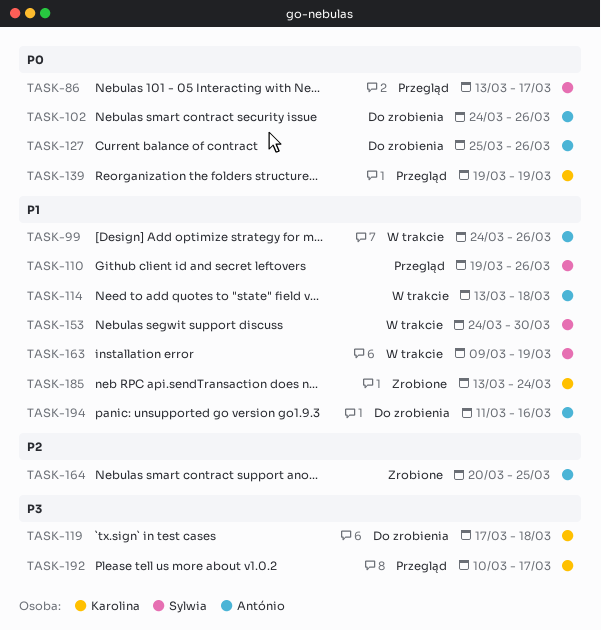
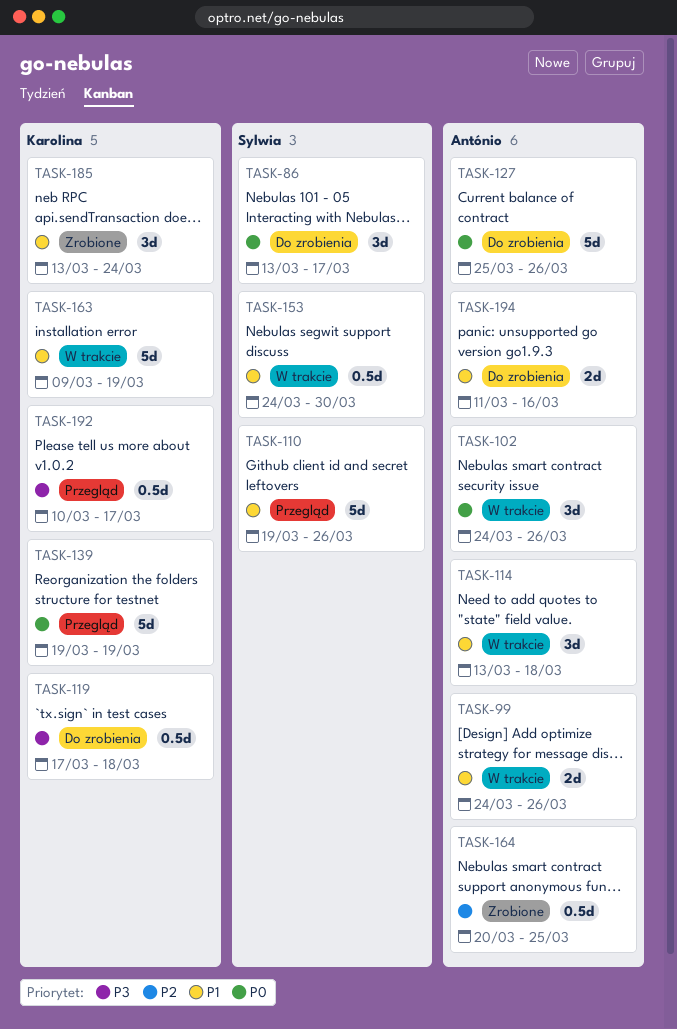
TASK-86, status: Przegląd -> Do zrobienia
TASK-102, status: Do zrobienia -> W trakcie
TASK-163, owner: Sylwia -> Karolina

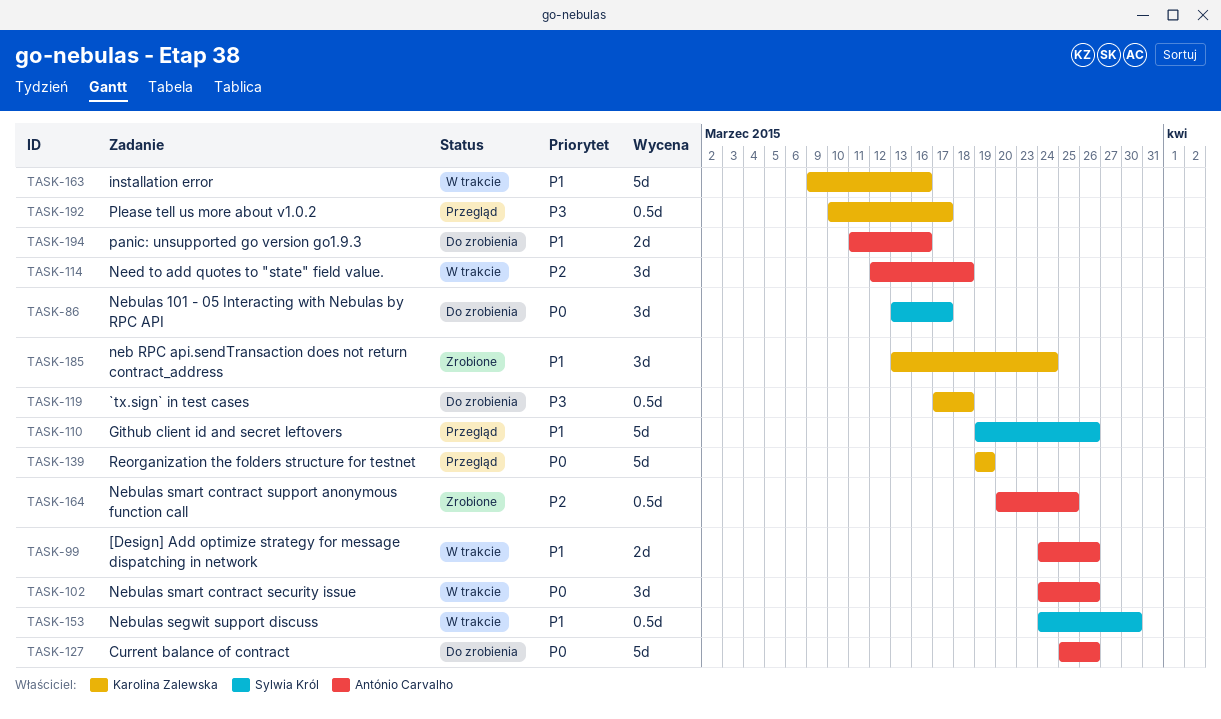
TASK-114, priority: P1 -> P2
TASK-114, start: Mar 13 -> Mar 12
TASK-163, due: Mar 19 -> Mar 16

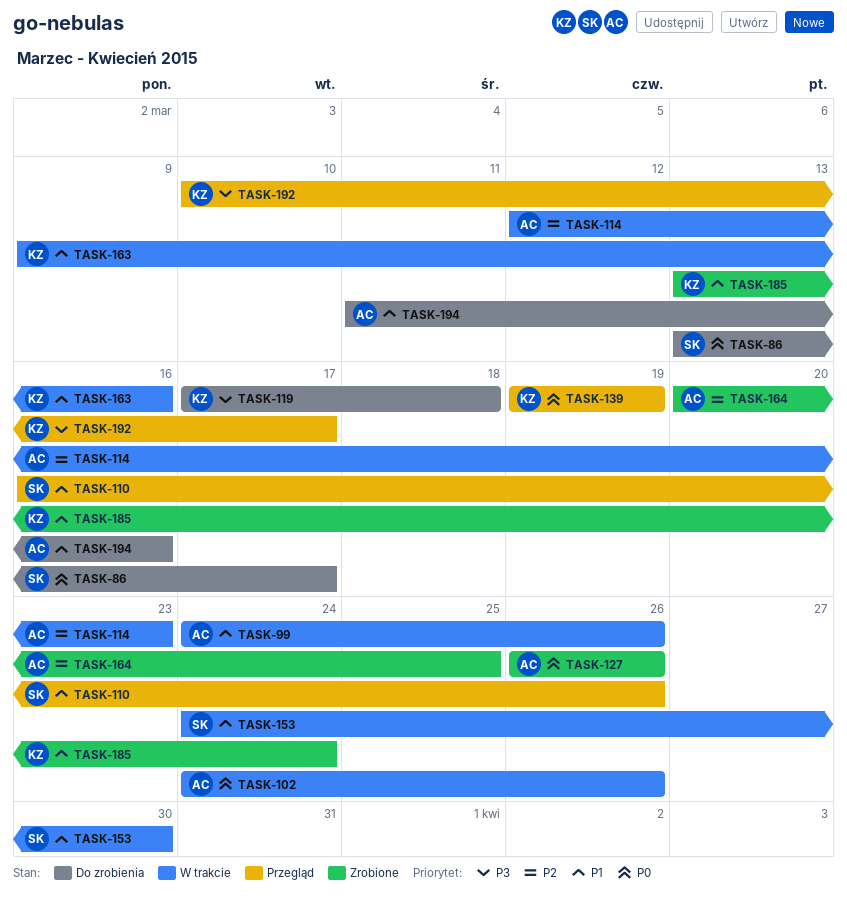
TASK-110, start: Mar 19 -> Mar 16
TASK-114, due: Mar 18 -> Mar 23
TASK-127, status: Do zrobienia -> Zrobione
TASK-127, start: Mar 25 -> Mar 26

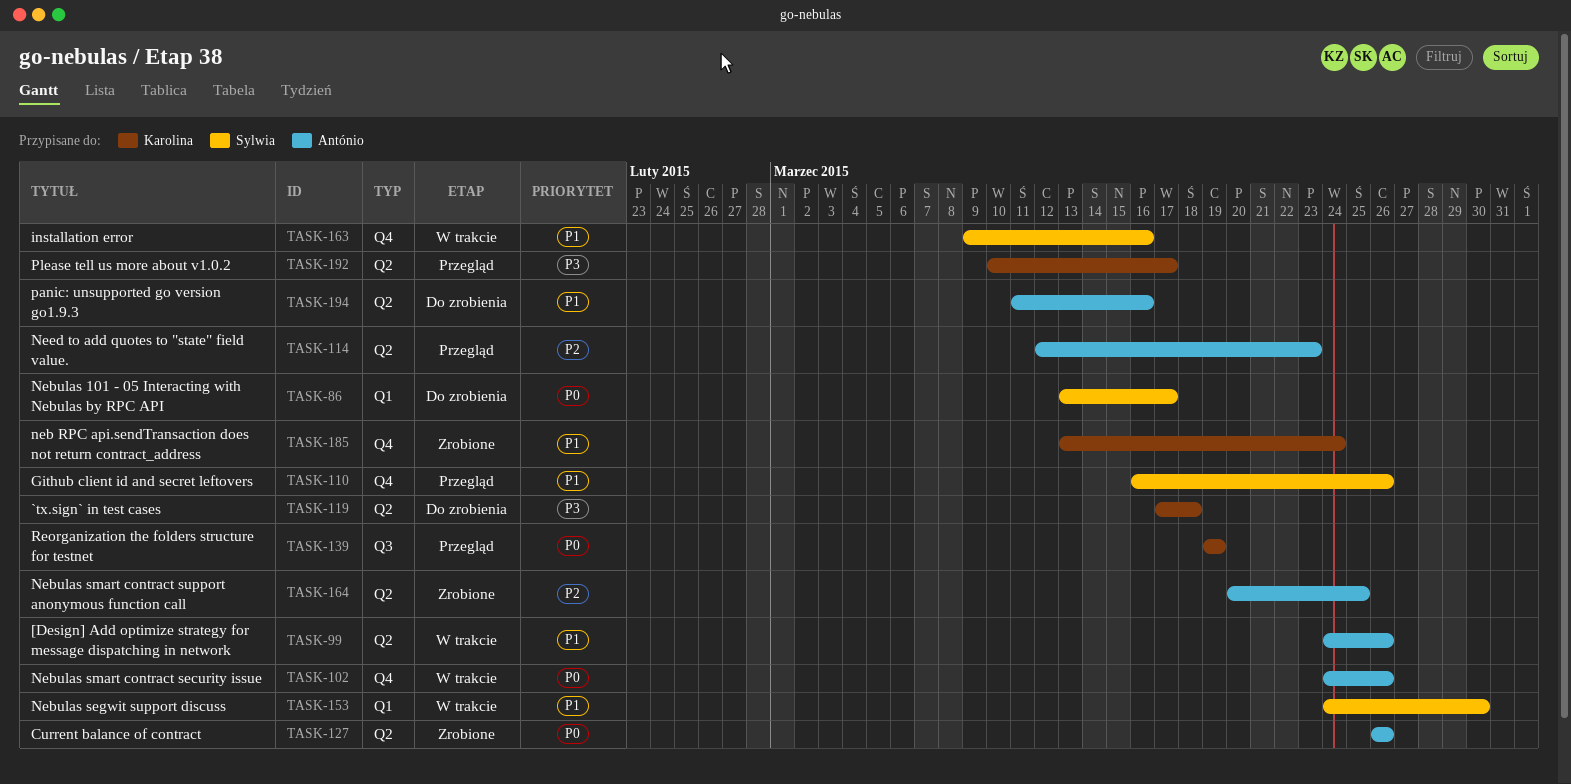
TASK-114, status: W trakcie -> Przegląd
TASK-163, owner: Karolina -> Sylwia

